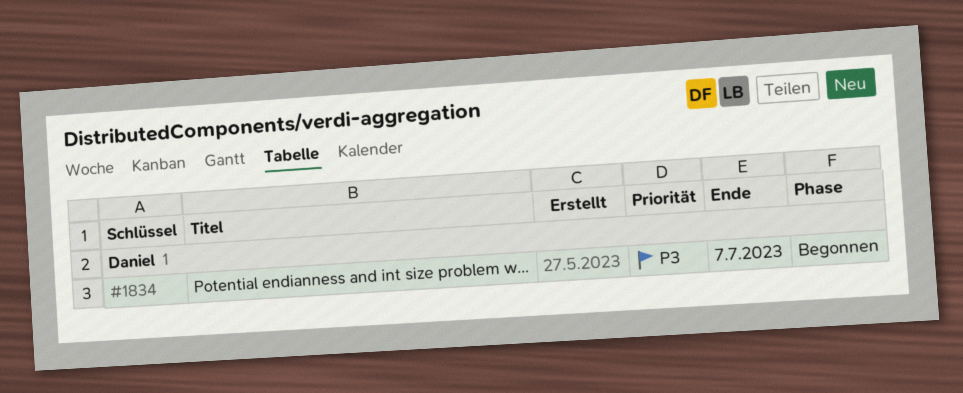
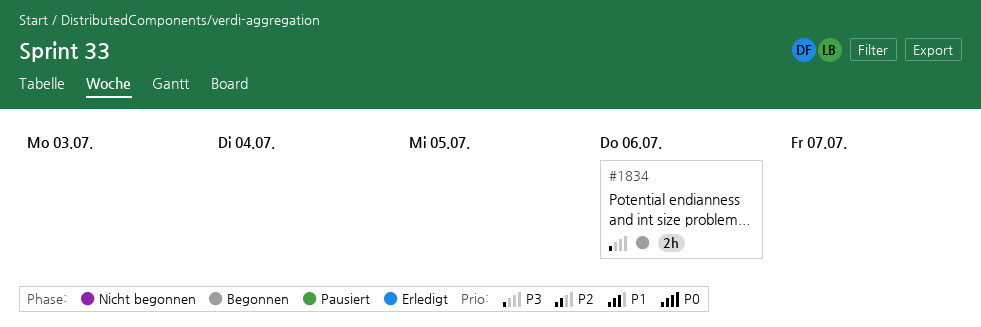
#1834, due: Jul 7 -> Jul 6

